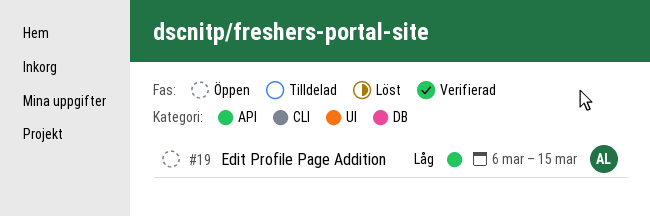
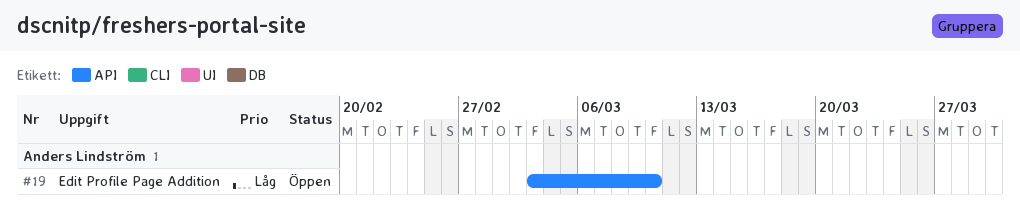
#19, start: Mar 6 -> Mar 3
#19, due: Mar 15 -> Mar 10

